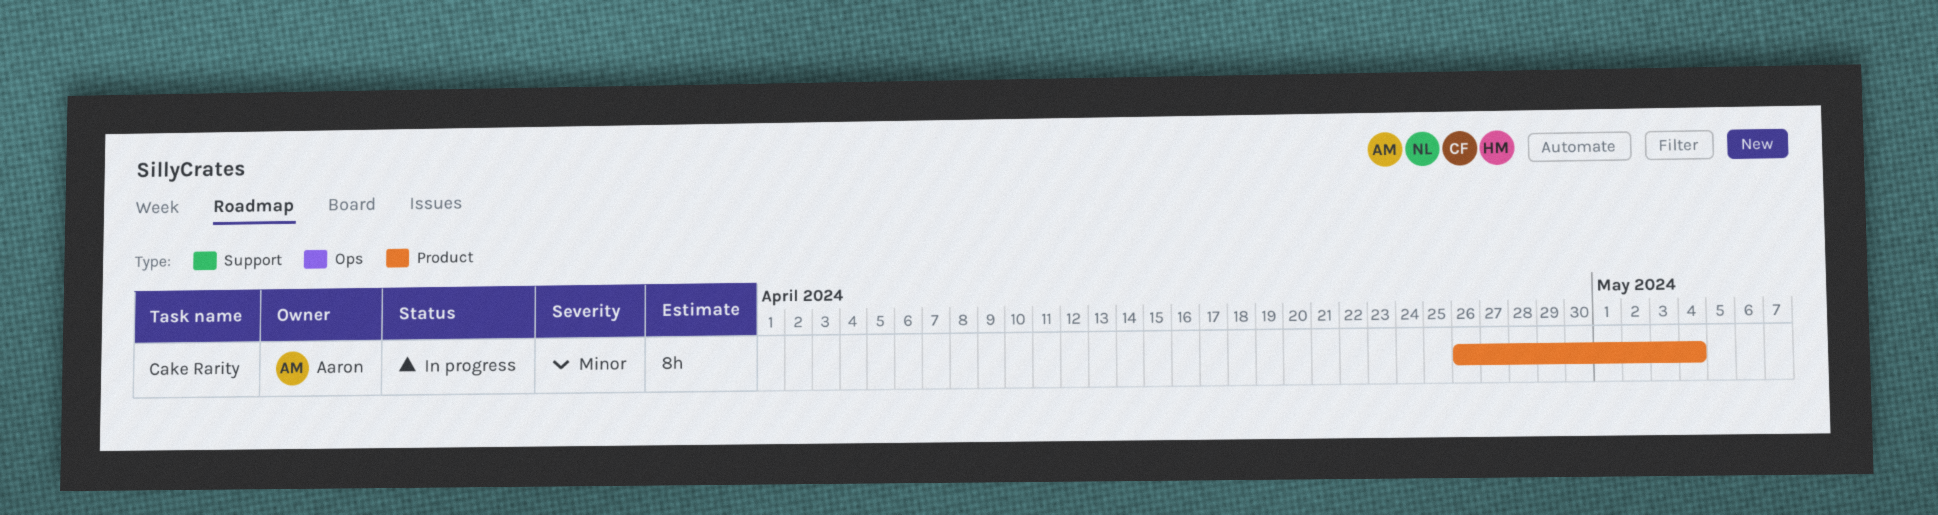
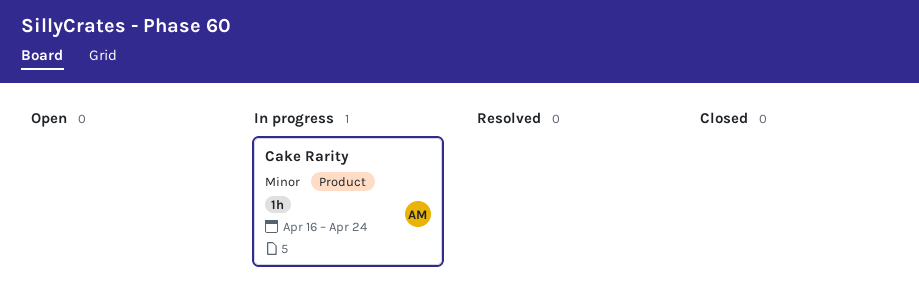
Cake Rarity, estimate: 8h -> 1h
Cake Rarity, start: Apr 26 -> Apr 16
Cake Rarity, due: May 4 -> Apr 24

